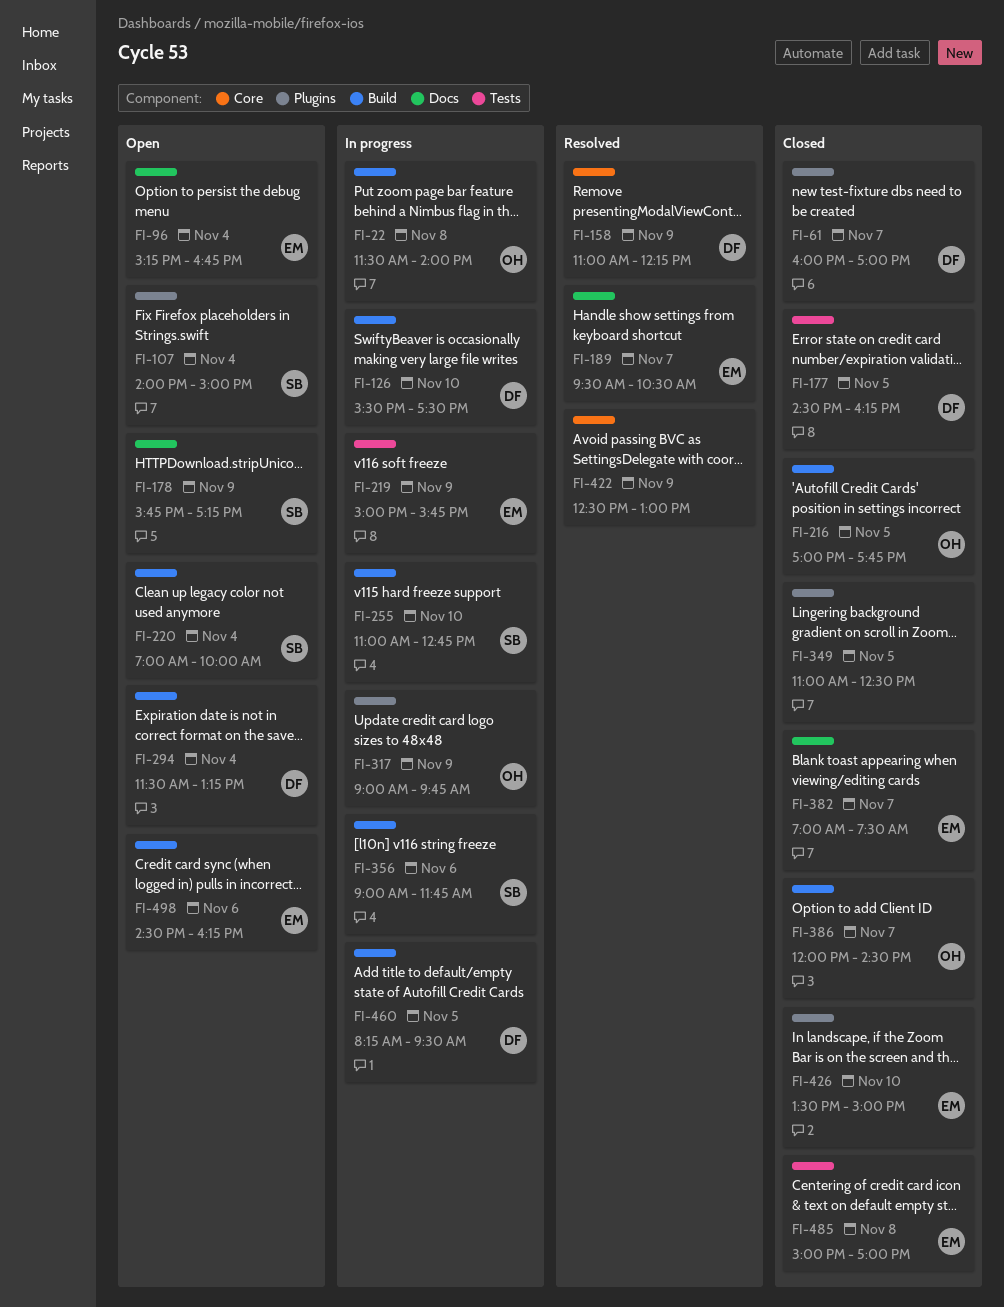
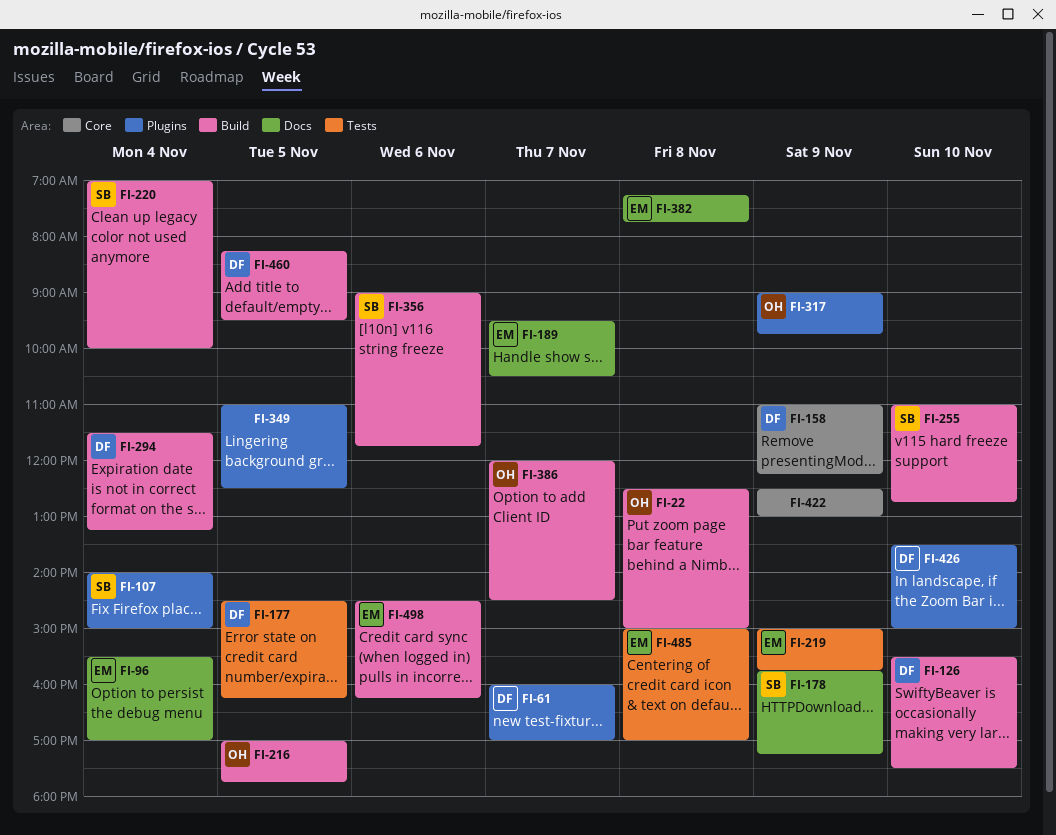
FI-22, begins: 11:30 -> 12:30
FI-22, ends: 14:00 -> 15:00
FI-96, begins: 15:15 -> 15:30
FI-96, ends: 16:45 -> 17:00
FI-382, day: Nov 7 -> Nov 8
FI-382, begins: 07:00 -> 07:15
FI-382, ends: 07:30 -> 07:45
FI-426, owner: EM -> DF

